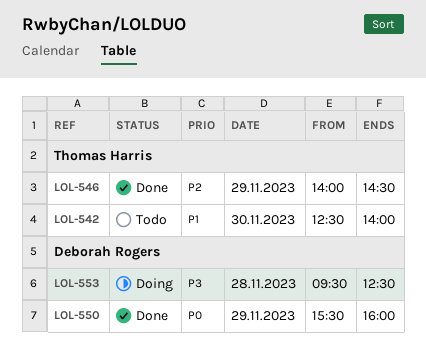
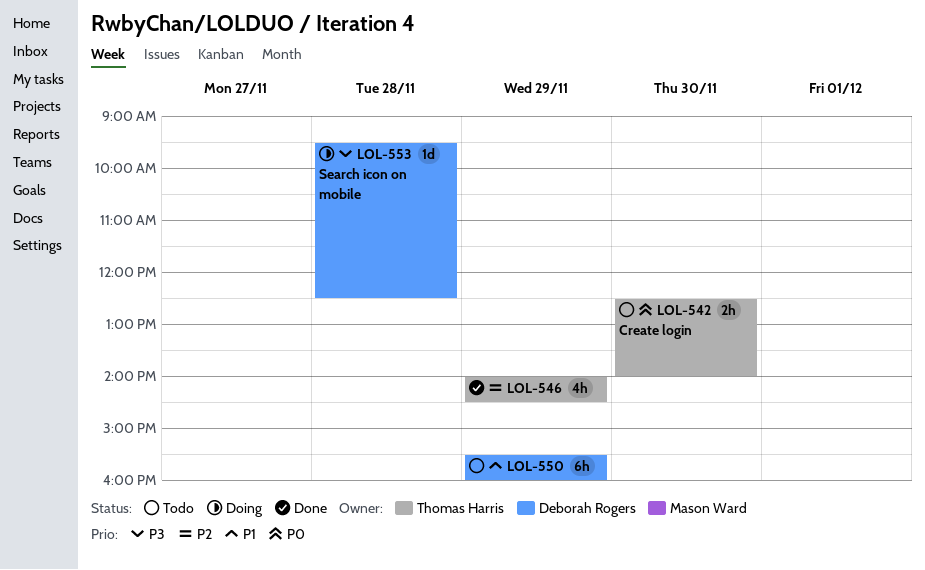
LOL-542, priority: P1 -> P0
LOL-550, status: Done -> Todo
LOL-550, priority: P0 -> P1

